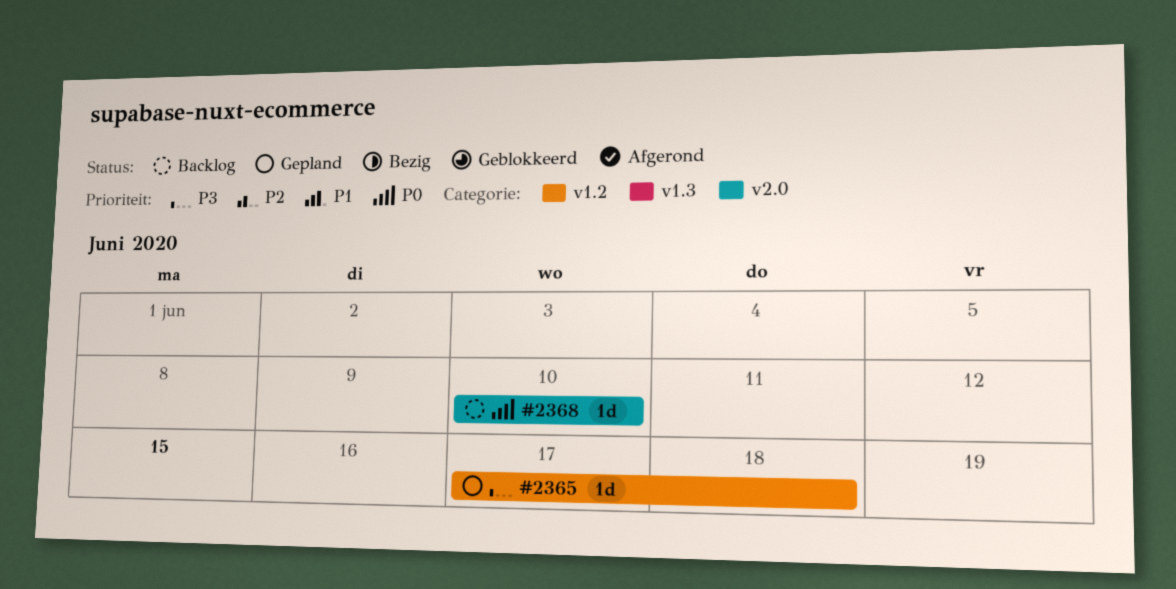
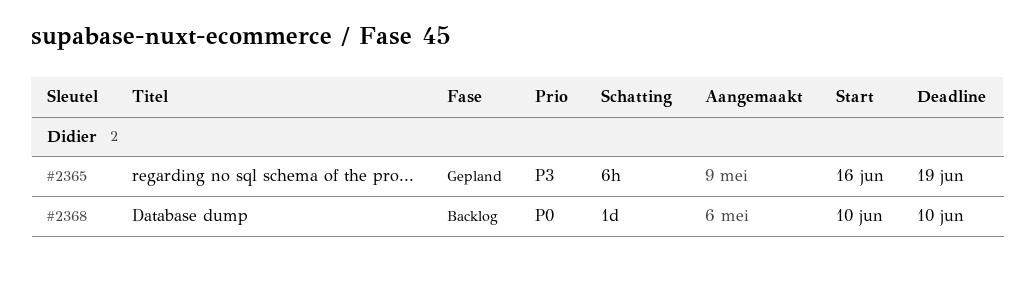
#2365, estimate: 1d -> 6h
#2365, start: Jun 17 -> Jun 16
#2365, due: Jun 18 -> Jun 19

